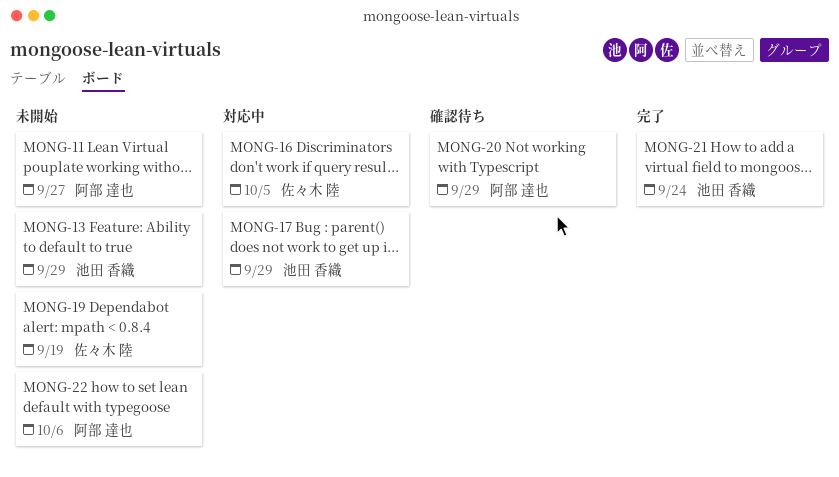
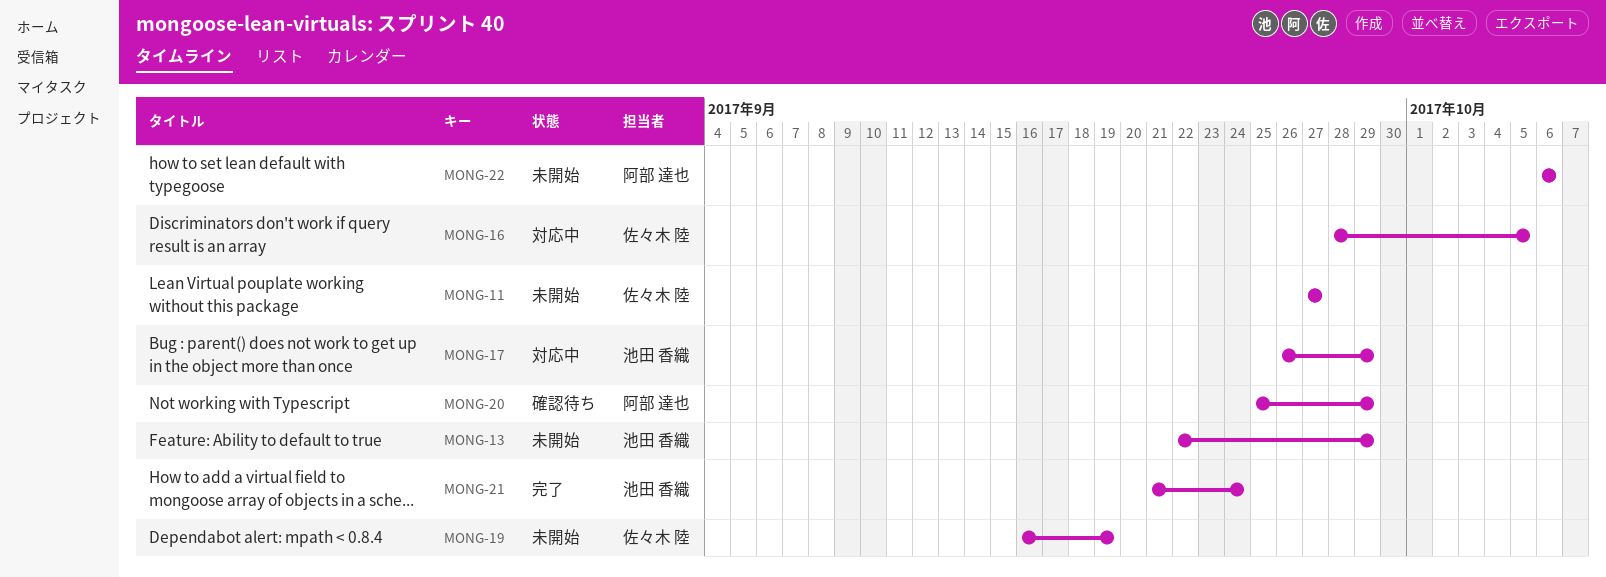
MONG-11, owner: 阿部 達也 -> 佐々木 陸

